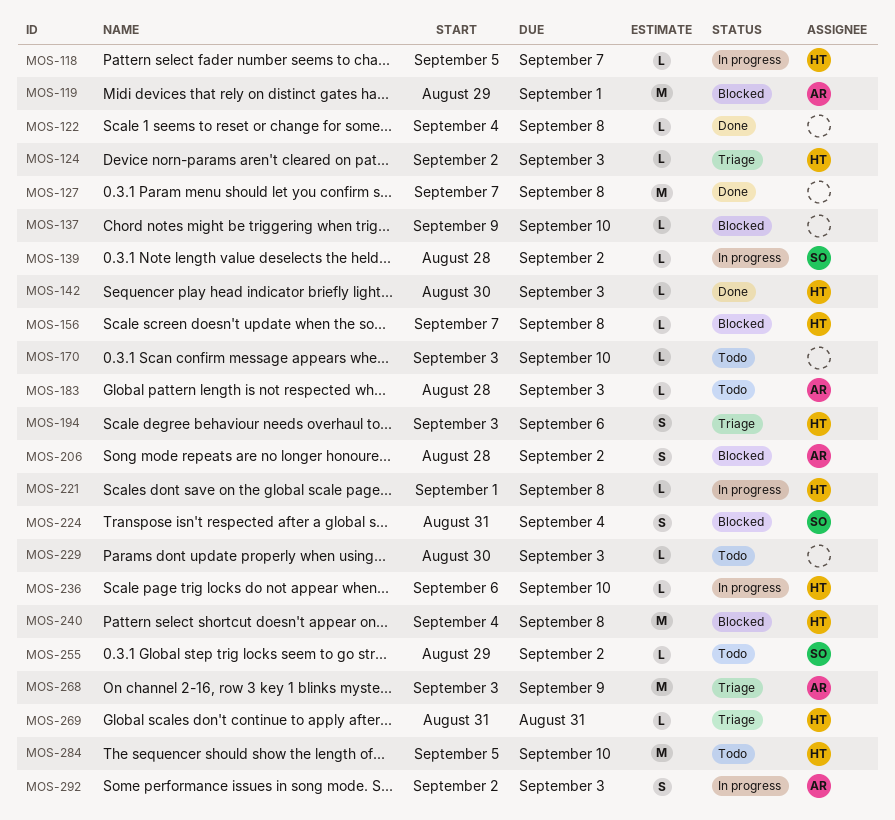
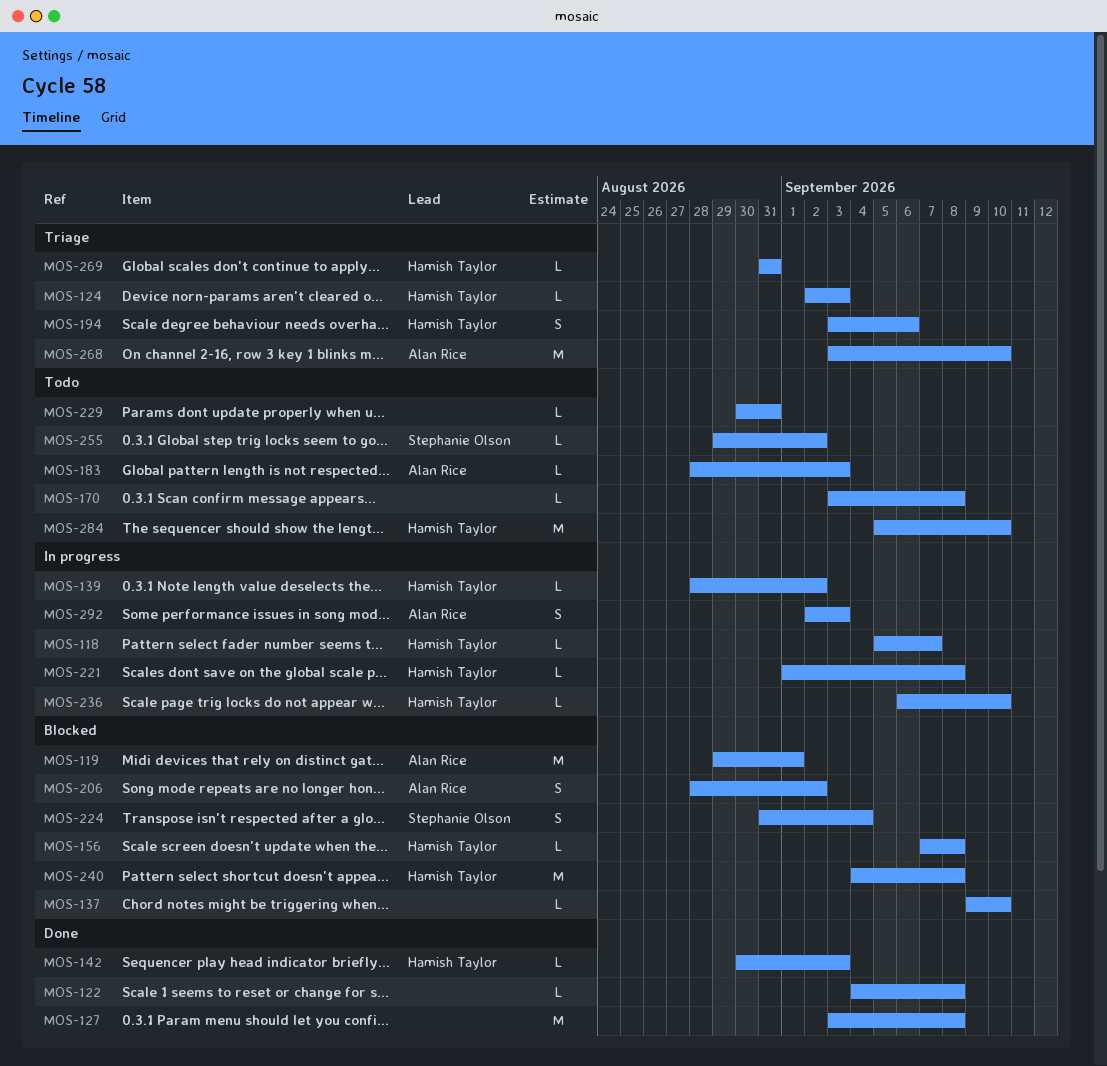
MOS-127, start: Sep 7 -> Sep 3
MOS-139, owner: Stephanie Olson -> Hamish Taylor
MOS-170, due: Sep 10 -> Sep 8
MOS-229, due: Sep 3 -> Aug 31
MOS-268, due: Sep 9 -> Sep 10

